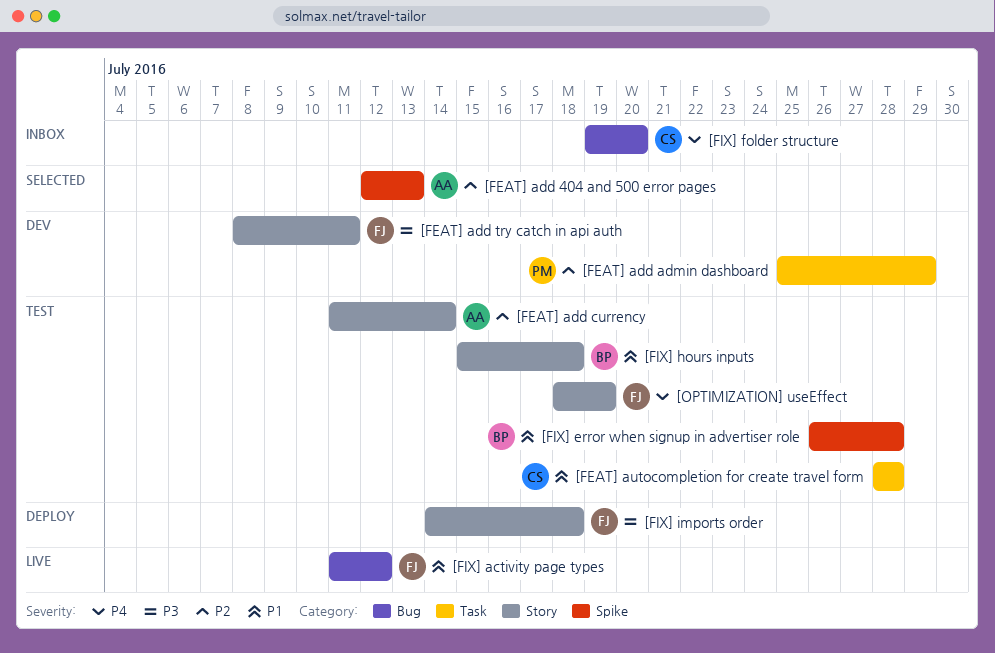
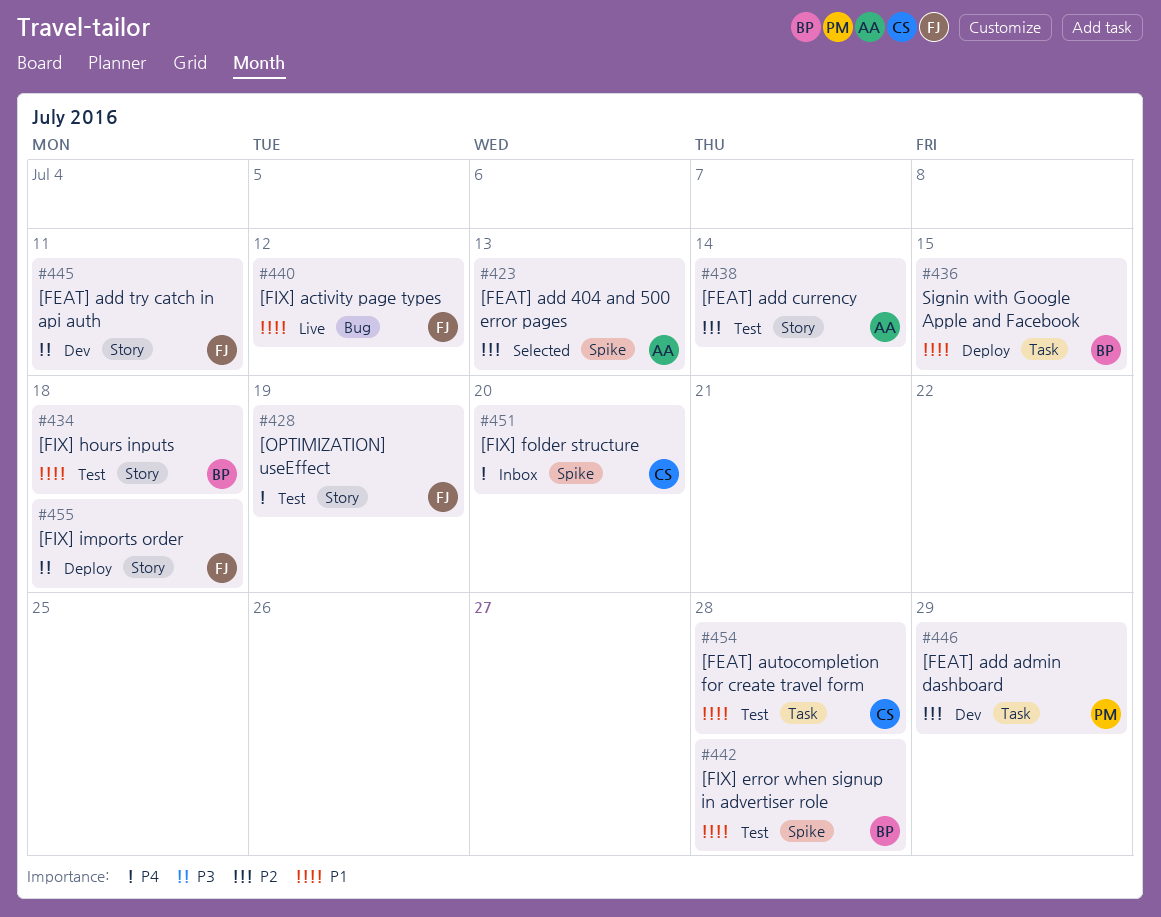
[FIX] folder structure, label: Bug -> Spike
Signin with Google Apple and Facebook: none -> present

